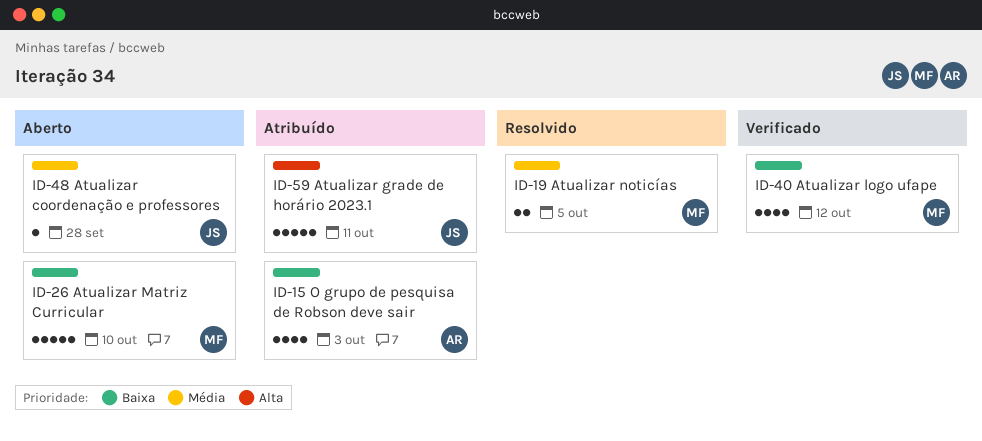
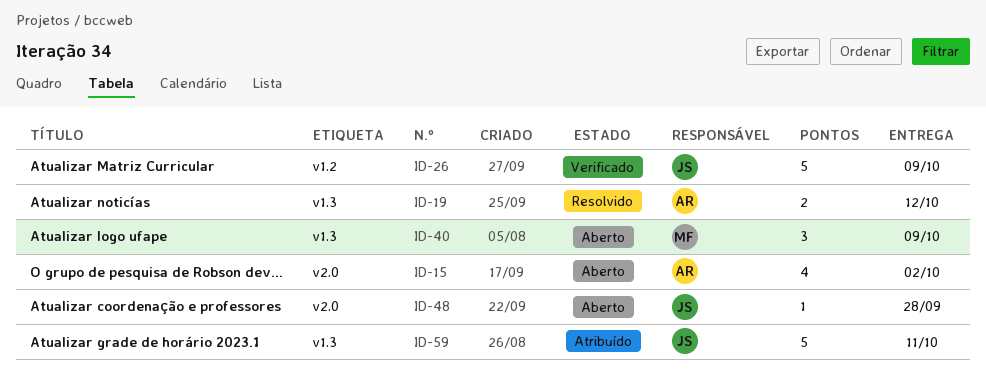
ID-15, status: Atribuído -> Aberto
ID-15, due: Oct 3 -> Oct 2
ID-19, owner: MF -> AR
ID-19, due: Oct 5 -> Oct 12
ID-26, status: Aberto -> Verificado
ID-26, owner: MF -> JS
ID-26, due: Oct 10 -> Oct 9
ID-40, status: Verificado -> Aberto
ID-40, estimate: 4 -> 3
ID-40, due: Oct 12 -> Oct 9

